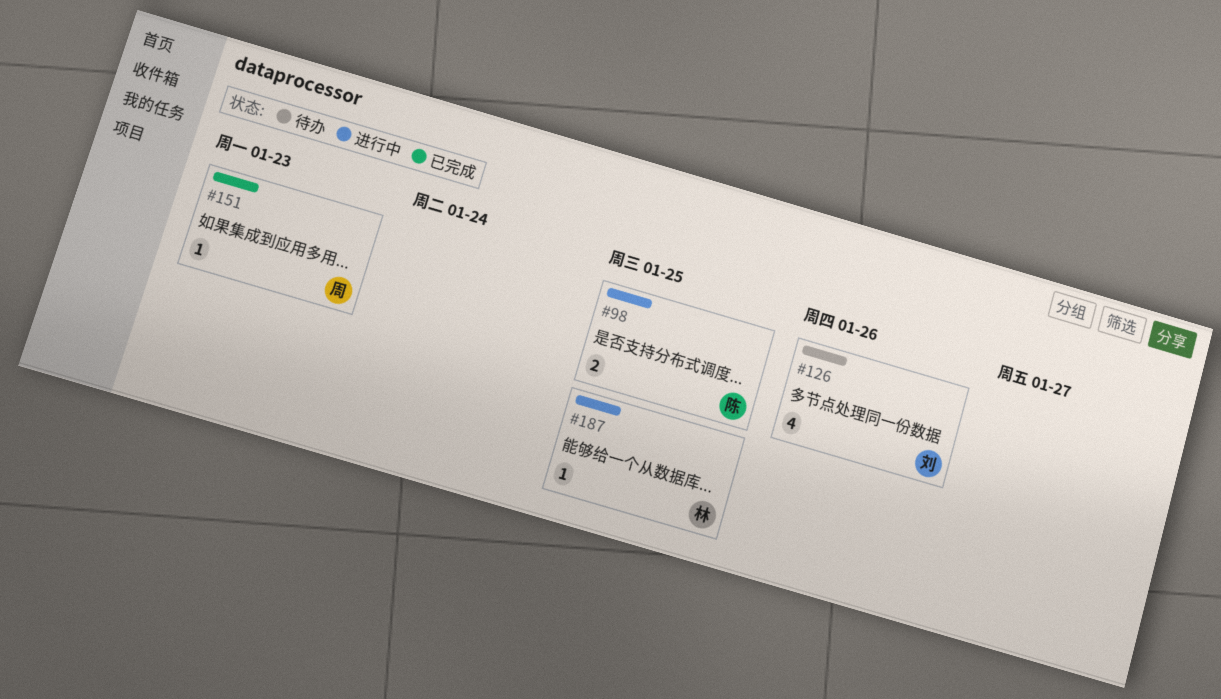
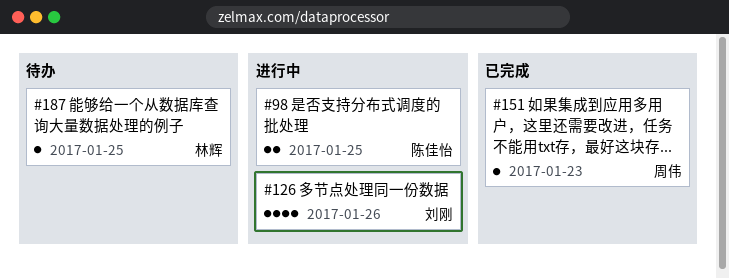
#126, status: 待办 -> 进行中
#187, status: 进行中 -> 待办

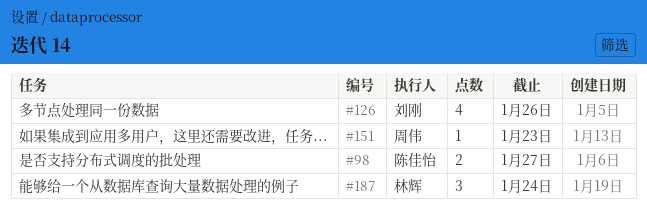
#98, due: Jan 25 -> Jan 27
#187, estimate: 1 -> 3
#187, due: Jan 25 -> Jan 24

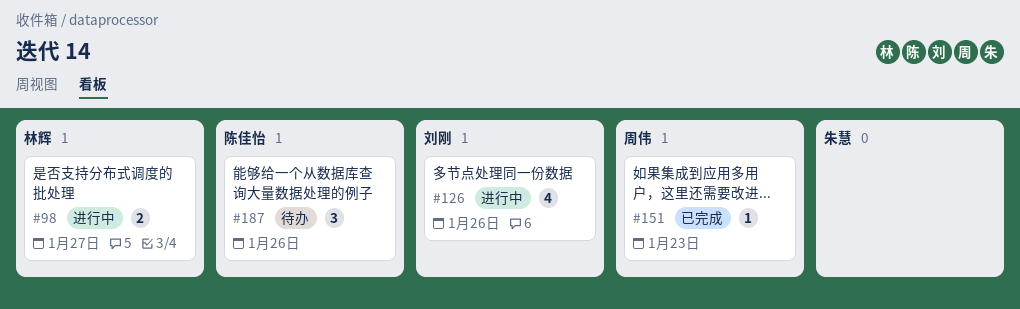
#98, owner: 陈佳怡 -> 林辉
#187, owner: 林辉 -> 陈佳怡
#187, due: Jan 24 -> Jan 26

